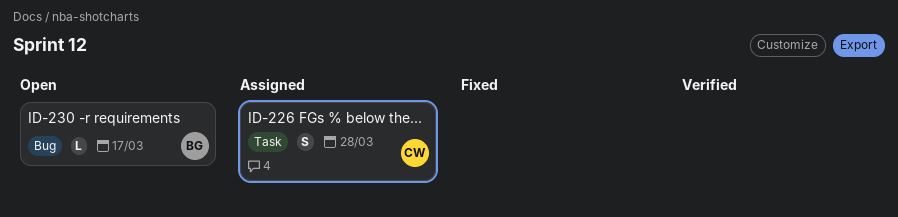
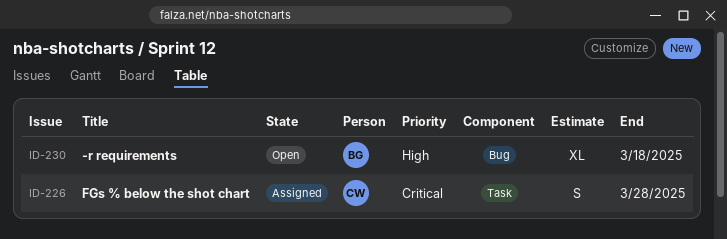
ID-230, estimate: L -> XL
ID-230, due: Mar 17 -> Mar 18

